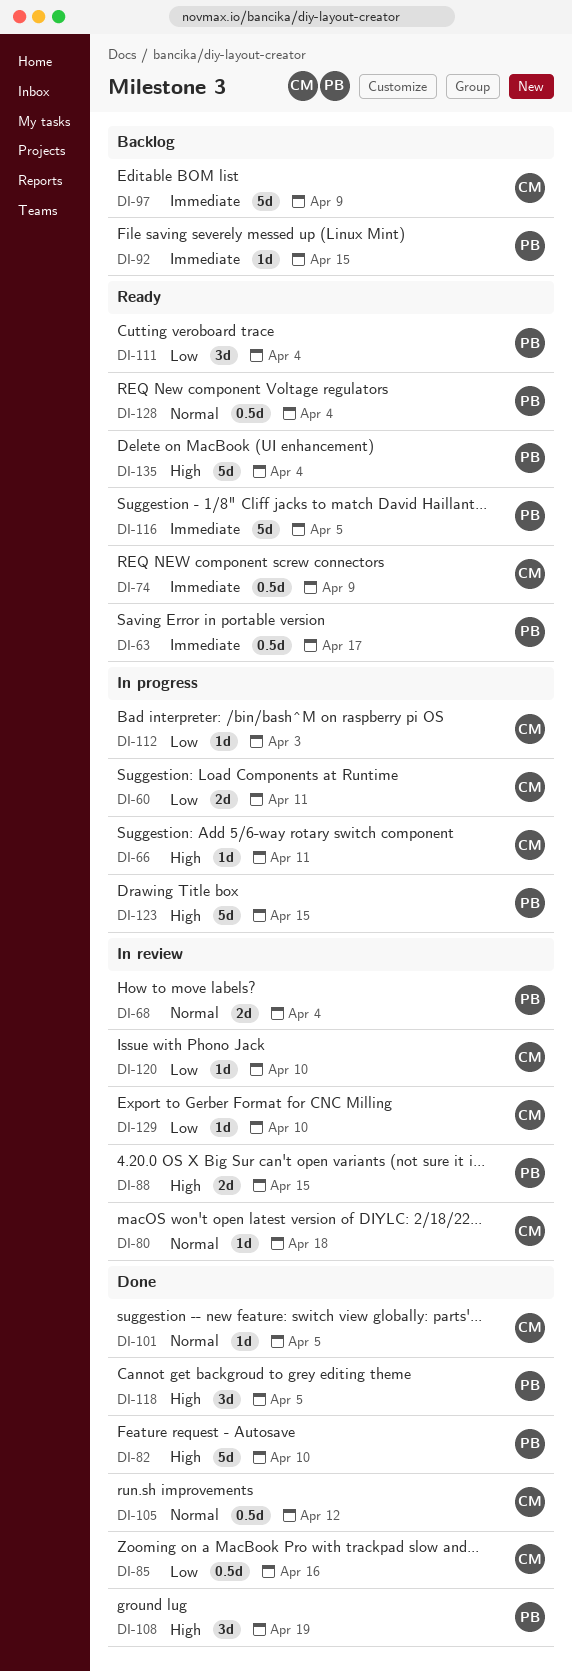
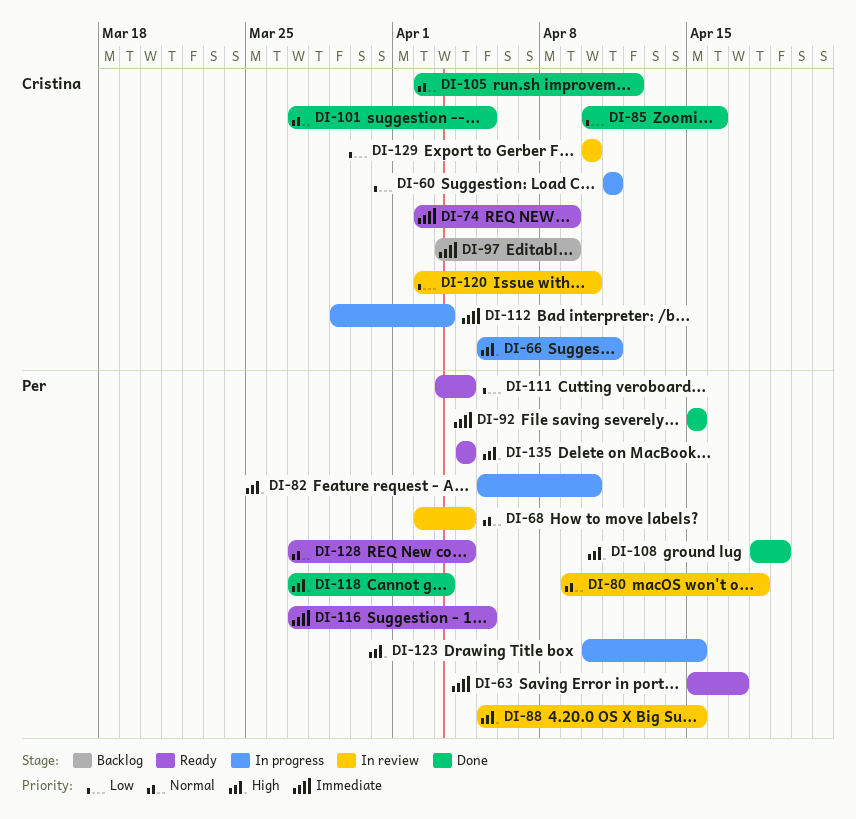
DI-80, owner: Cristina -> Per
DI-82, status: Done -> In progress
DI-92, status: Backlog -> Done
DI-112, priority: Low -> Immediate
DI-118, due: Apr 5 -> Apr 3

